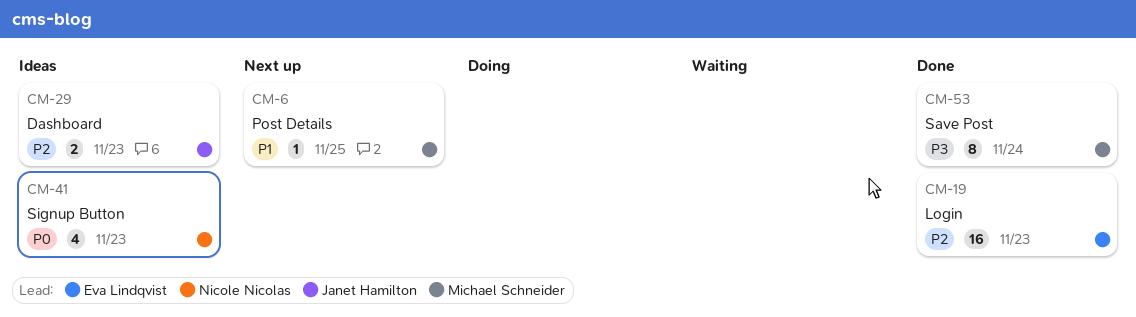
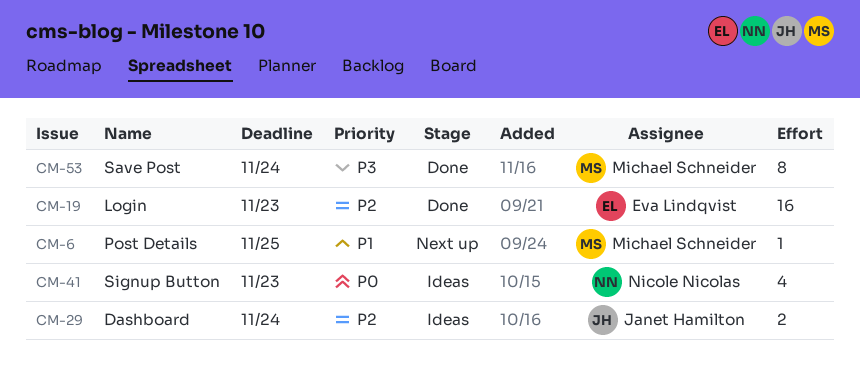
CM-29, due: Nov 23 -> Nov 24

